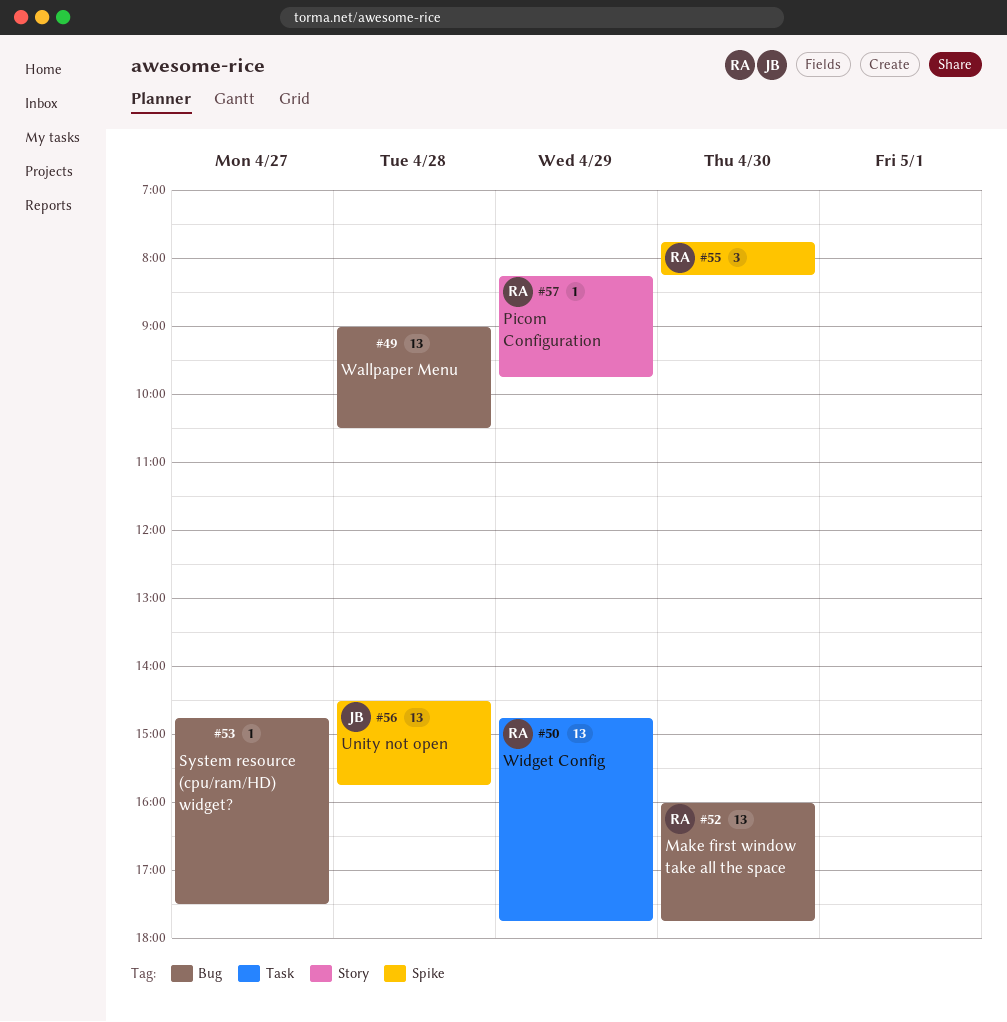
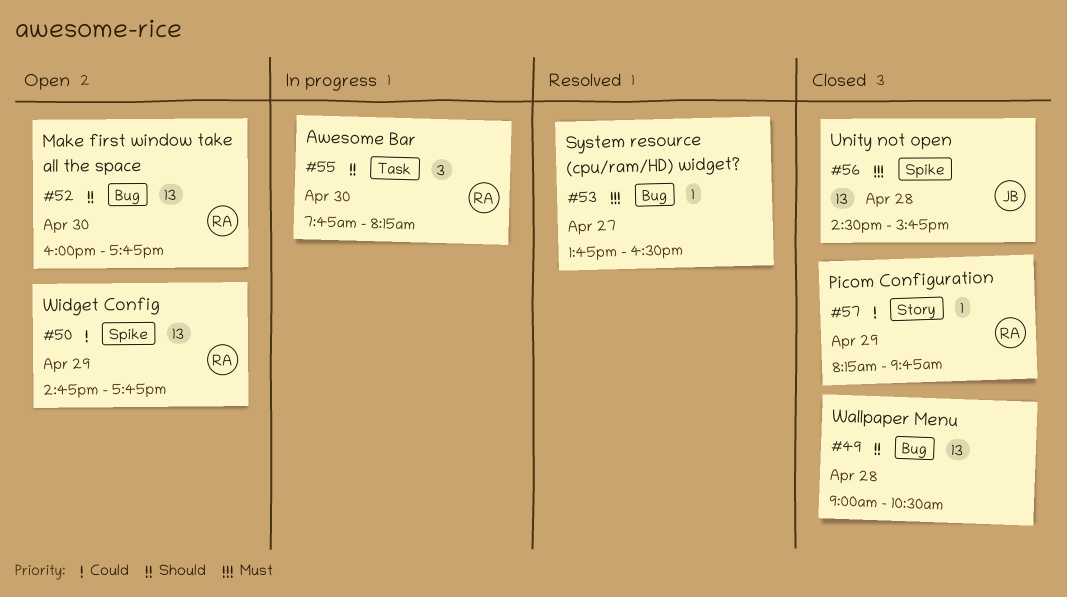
#50, label: Task -> Spike
#53, begins: 14:45 -> 13:45
#53, ends: 17:30 -> 16:30
#55, label: Spike -> Task

